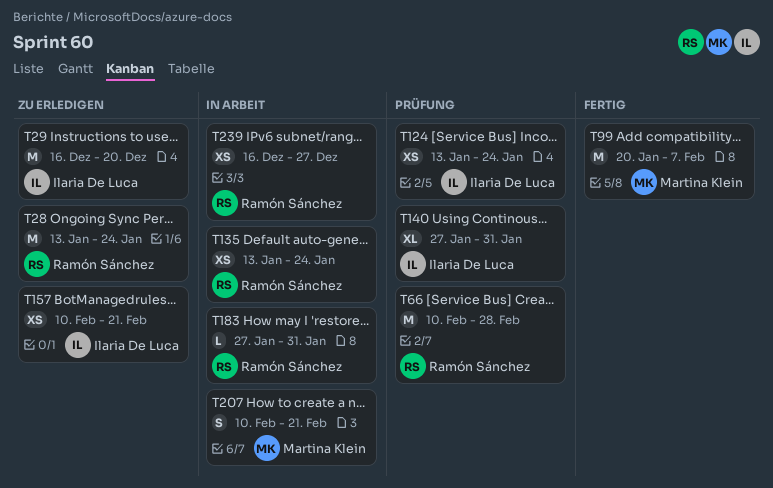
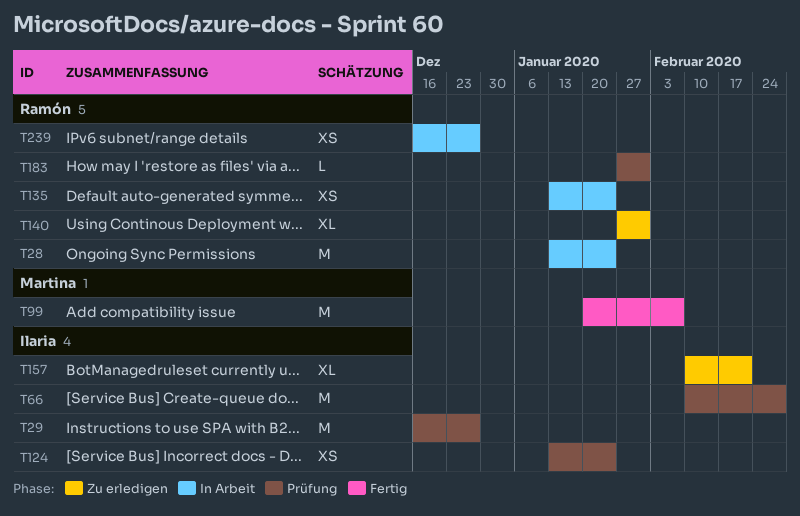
T28, status: Zu erledigen -> In Arbeit
T29, status: Zu erledigen -> Prüfung
T29, due: Dec 20 -> Dec 27
T66, owner: Ramón Sánchez -> Ilaria De Luca
T140, status: Prüfung -> Zu erledigen
T140, owner: Ilaria De Luca -> Ramón Sánchez
T157, estimate: XS -> XL
T183, status: In Arbeit -> Prüfung
T207: present -> none

